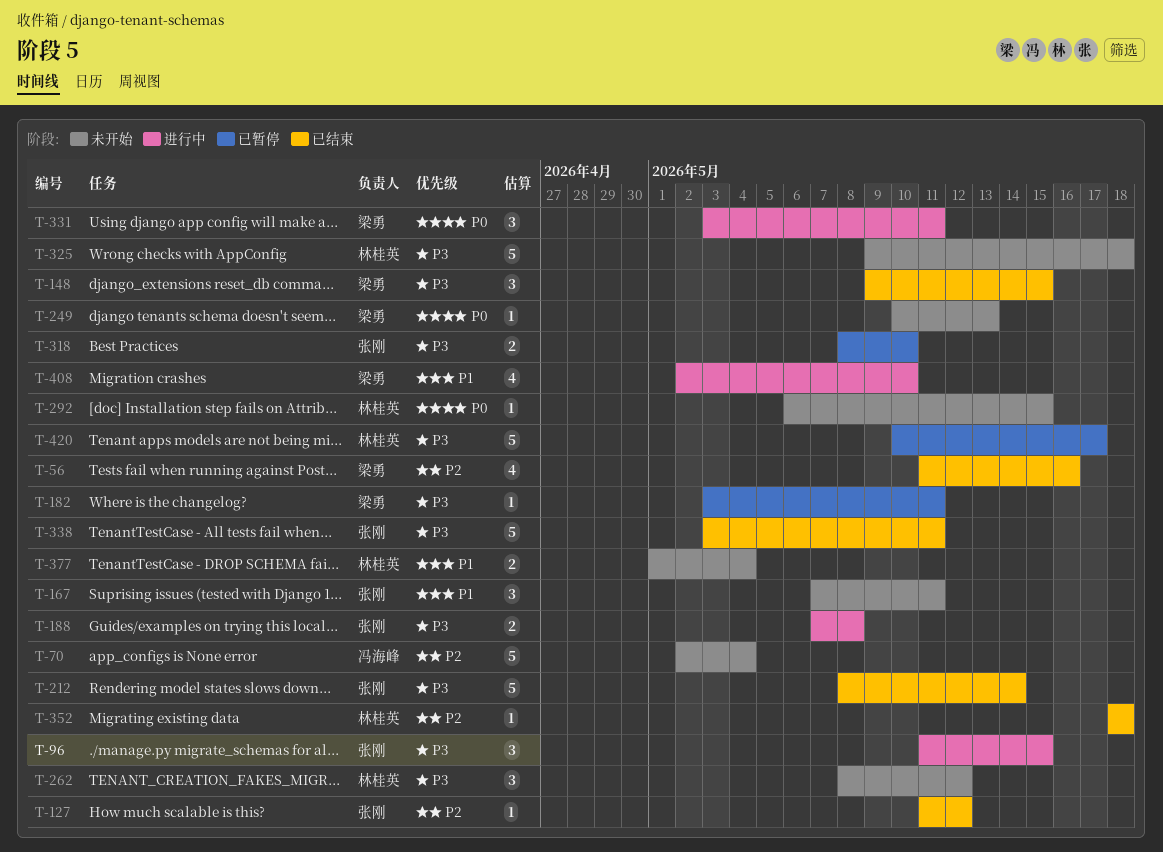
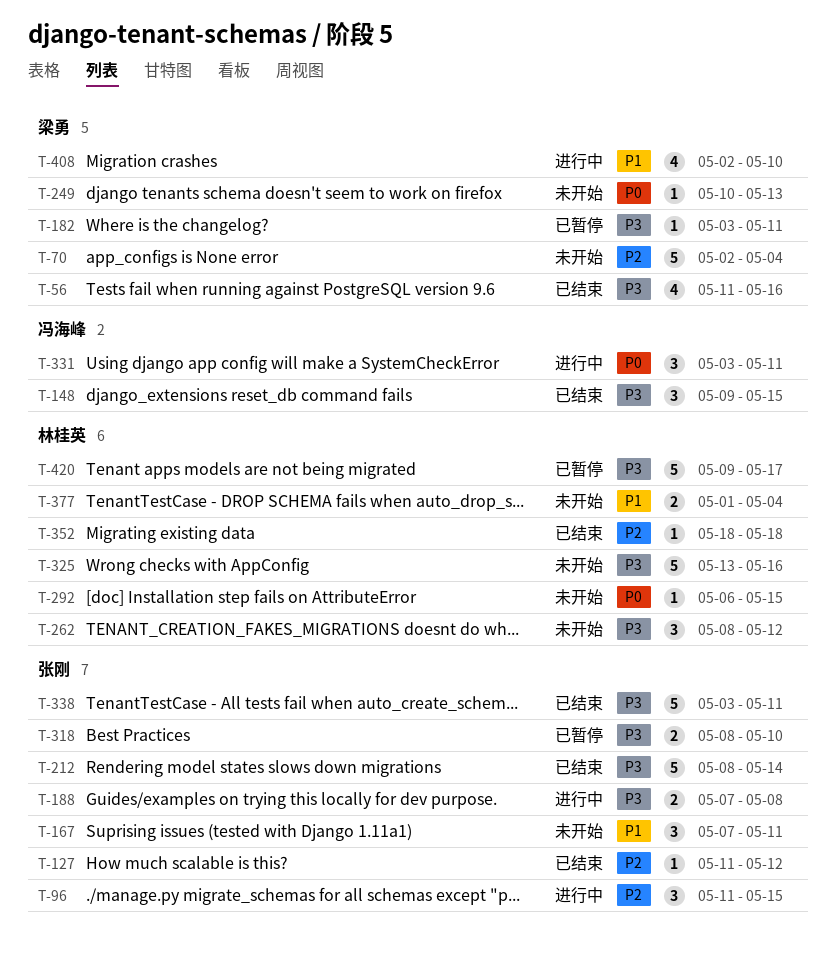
T-56, priority: P2 -> P3
T-70, owner: 冯海峰 -> 梁勇
T-96, priority: P3 -> P2
T-148, owner: 梁勇 -> 冯海峰
T-325, start: May 9 -> May 13
T-325, due: May 18 -> May 16
T-331, owner: 梁勇 -> 冯海峰
T-420, start: May 10 -> May 9

